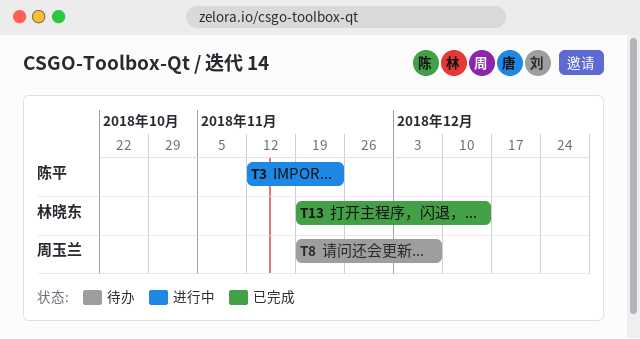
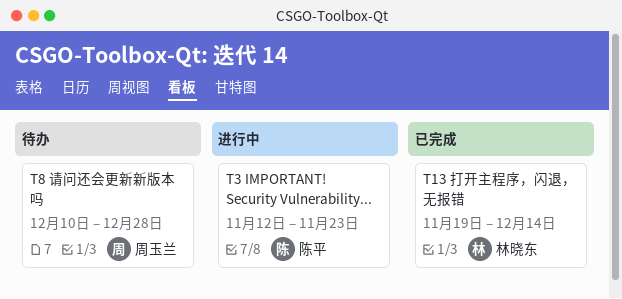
T8, start: Nov 19 -> Dec 10
T8, due: Dec 7 -> Dec 28

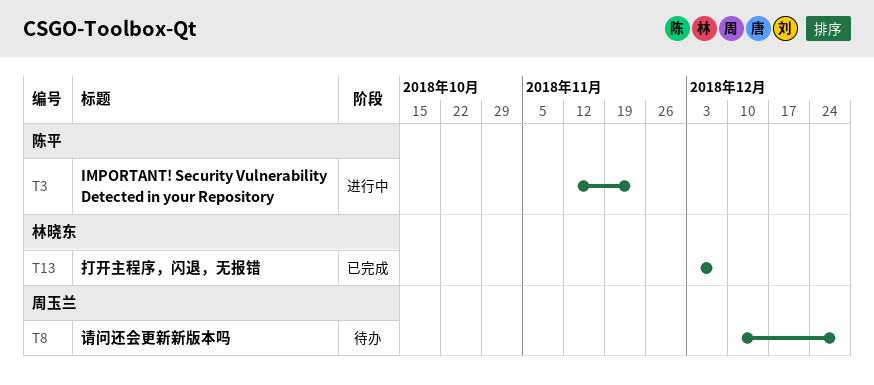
T13, start: Nov 19 -> Dec 3
T13, due: Dec 14 -> Dec 7

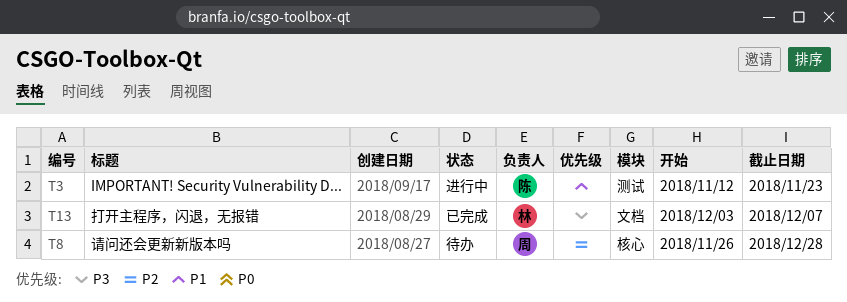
T8, start: Dec 10 -> Nov 26

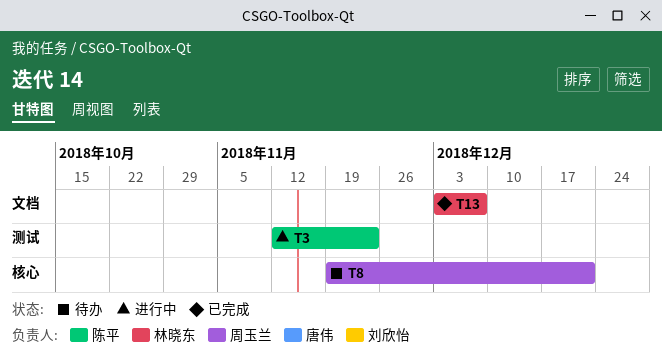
T8, start: Nov 26 -> Nov 19
T8, due: Dec 28 -> Dec 21

